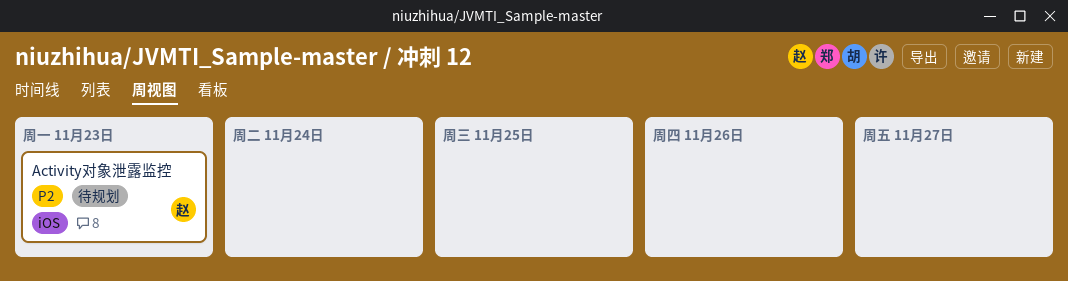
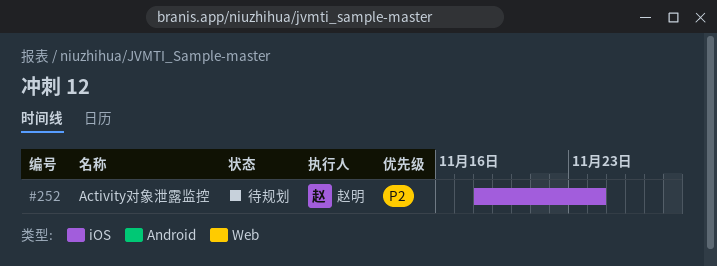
Activity对象泄露监控, due: Nov 23 -> Nov 24

